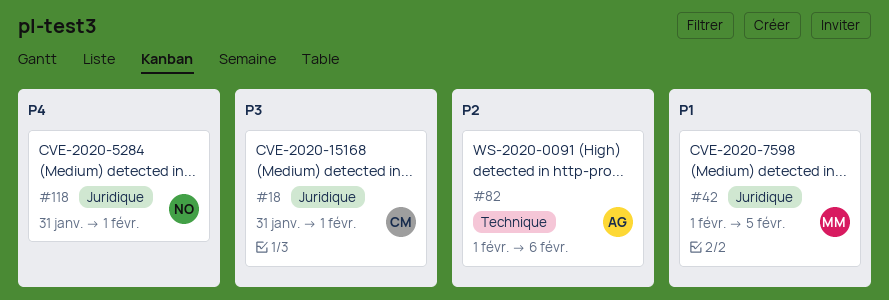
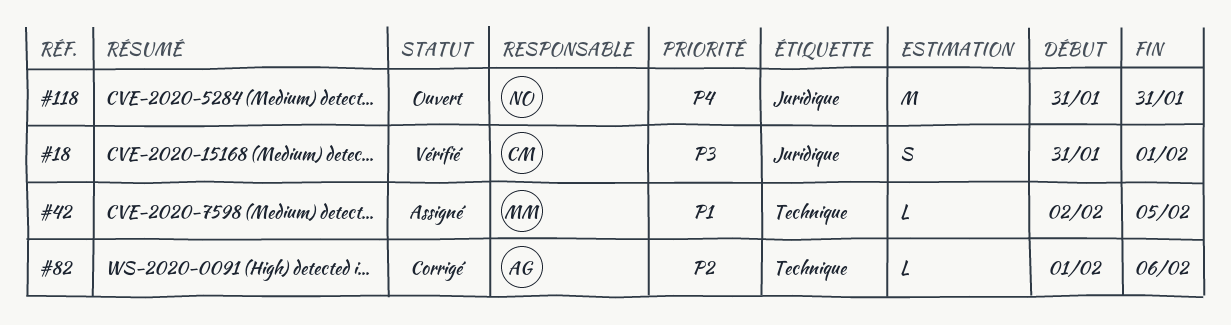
#42, label: Juridique -> Technique
#42, start: Feb 1 -> Feb 2
#118, due: Feb 1 -> Jan 31

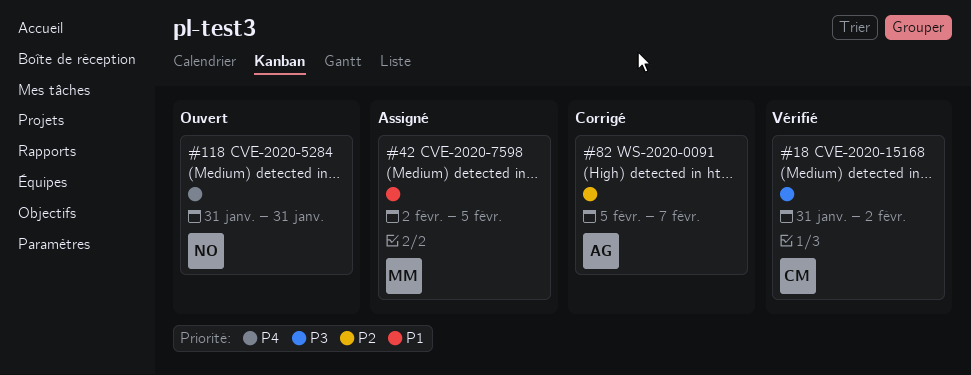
#18, due: Feb 1 -> Feb 2
#82, start: Feb 1 -> Feb 5
#82, due: Feb 6 -> Feb 7

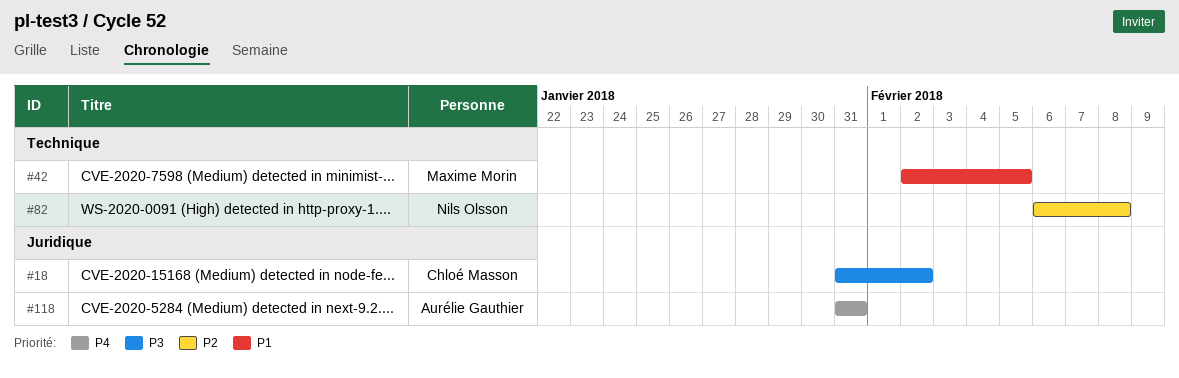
#82, owner: Aurélie Gauthier -> Nils Olsson
#82, start: Feb 5 -> Feb 6
#82, due: Feb 7 -> Feb 8
#118, owner: Nils Olsson -> Aurélie Gauthier

